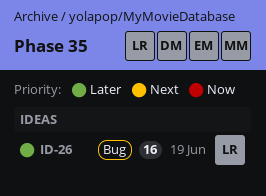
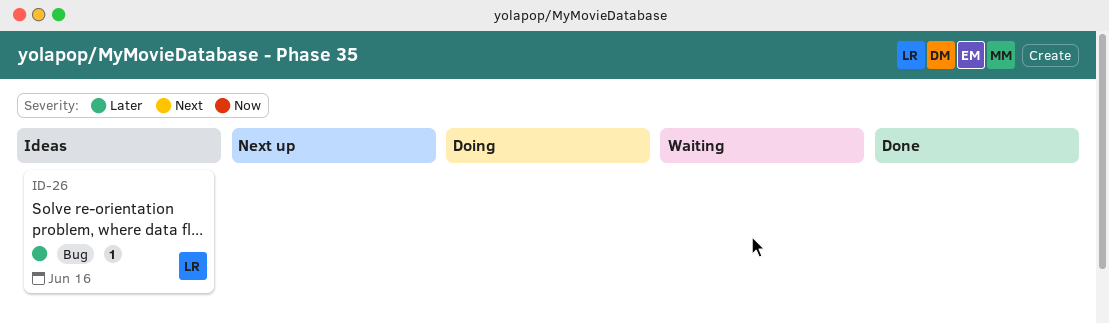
ID-26, estimate: 16 -> 1
ID-26, due: Jun 19 -> Jun 16

